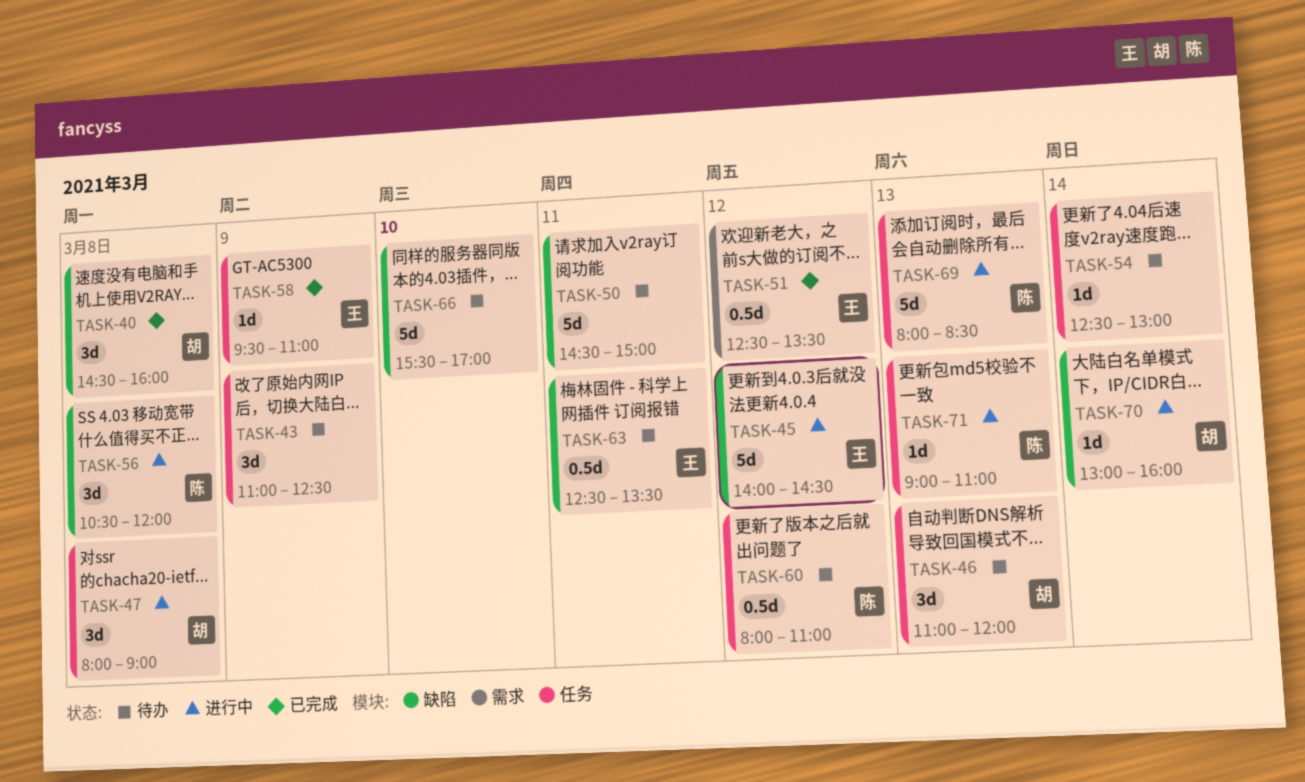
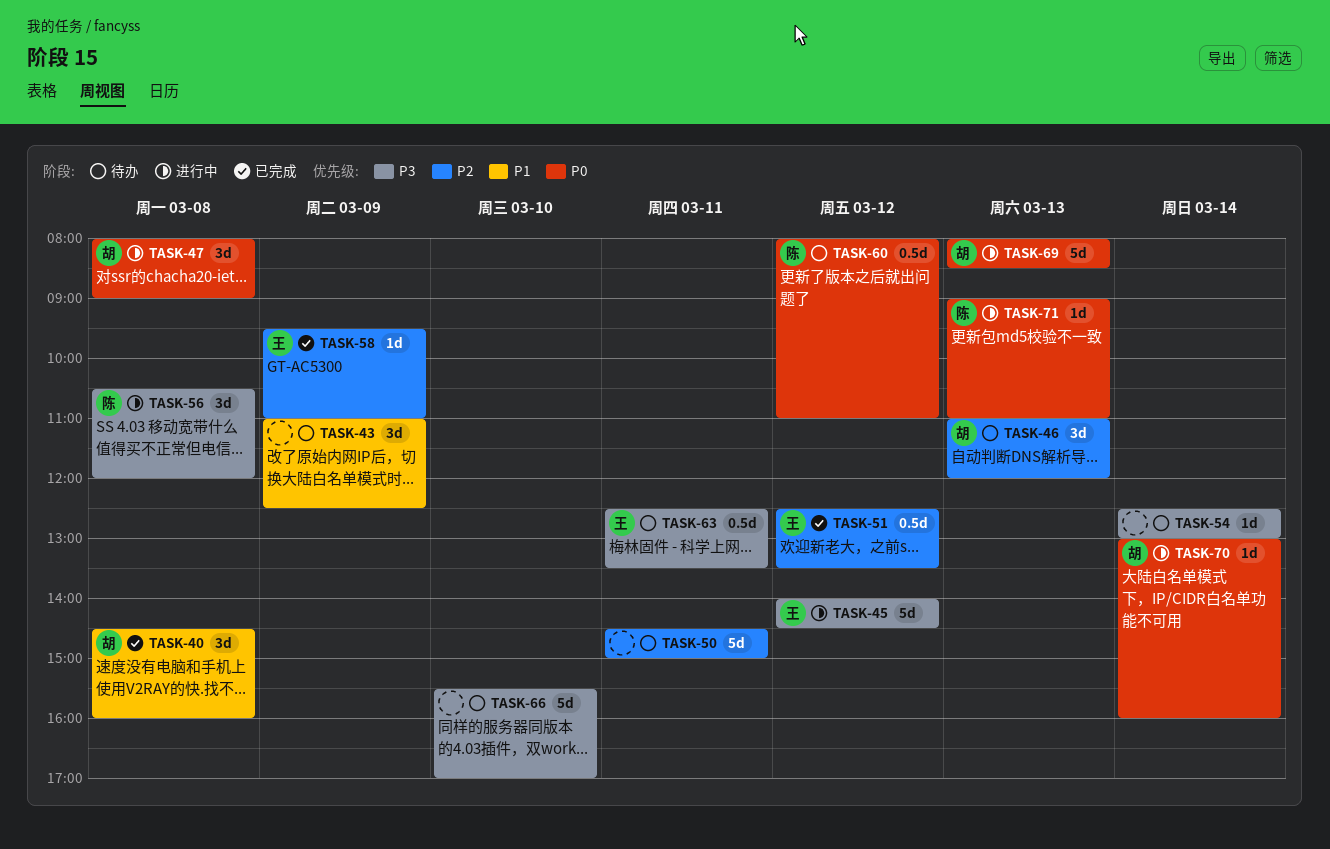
TASK-69, owner: 陈 -> 胡

